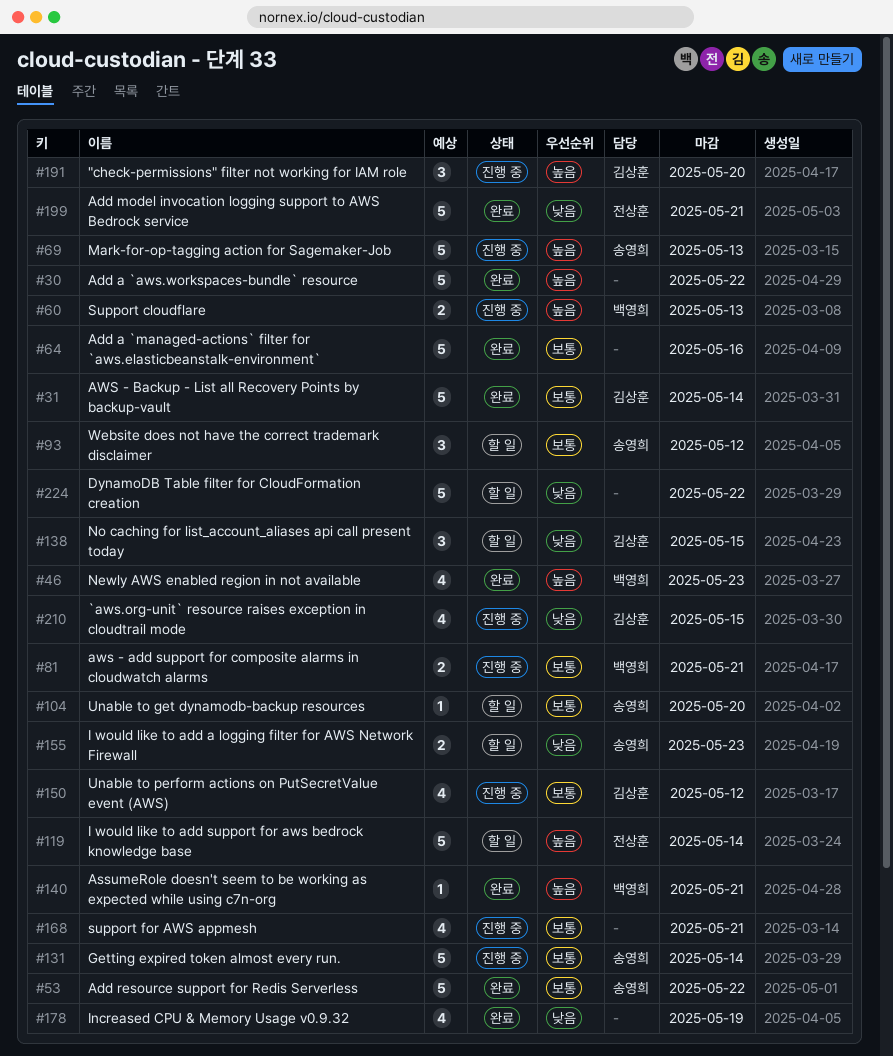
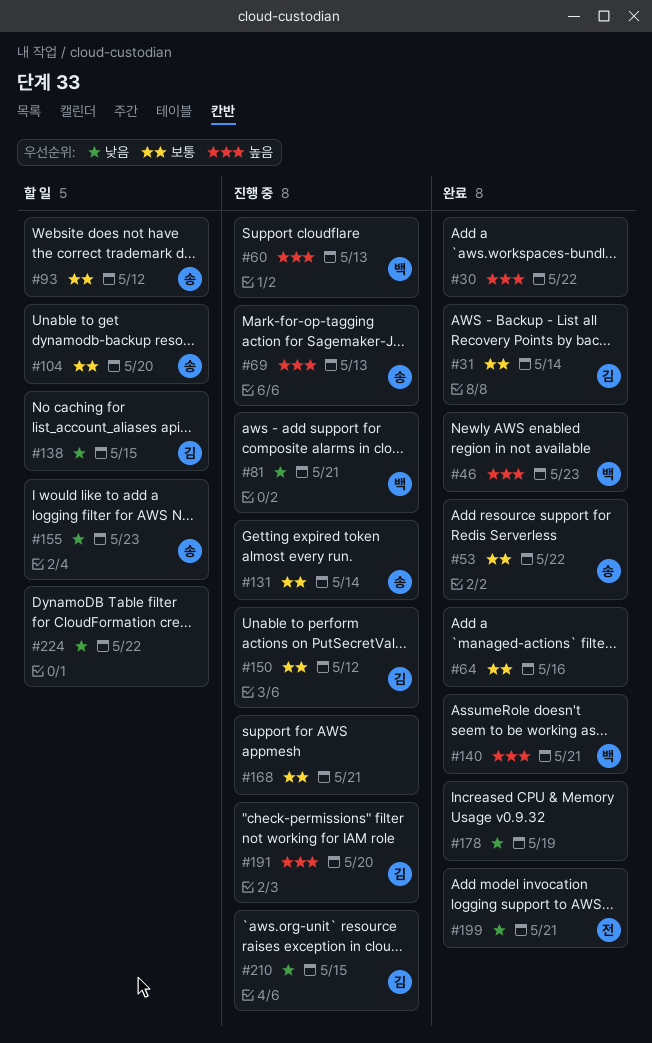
#81, priority: 보통 -> 낮음
#119: present -> none

